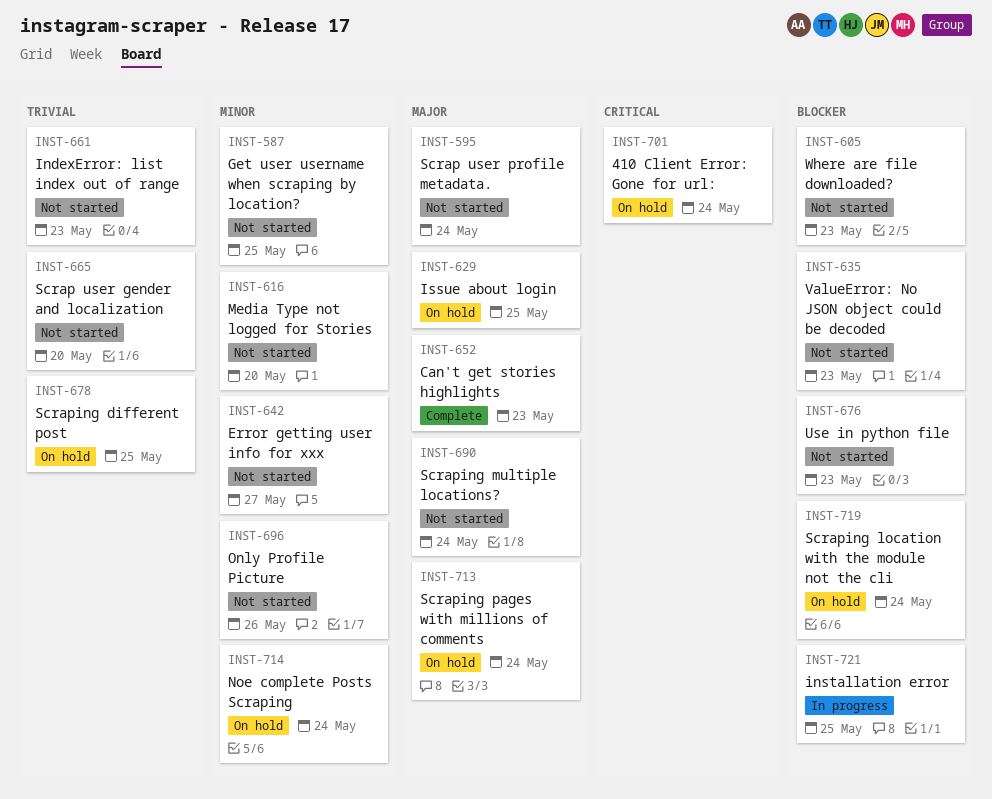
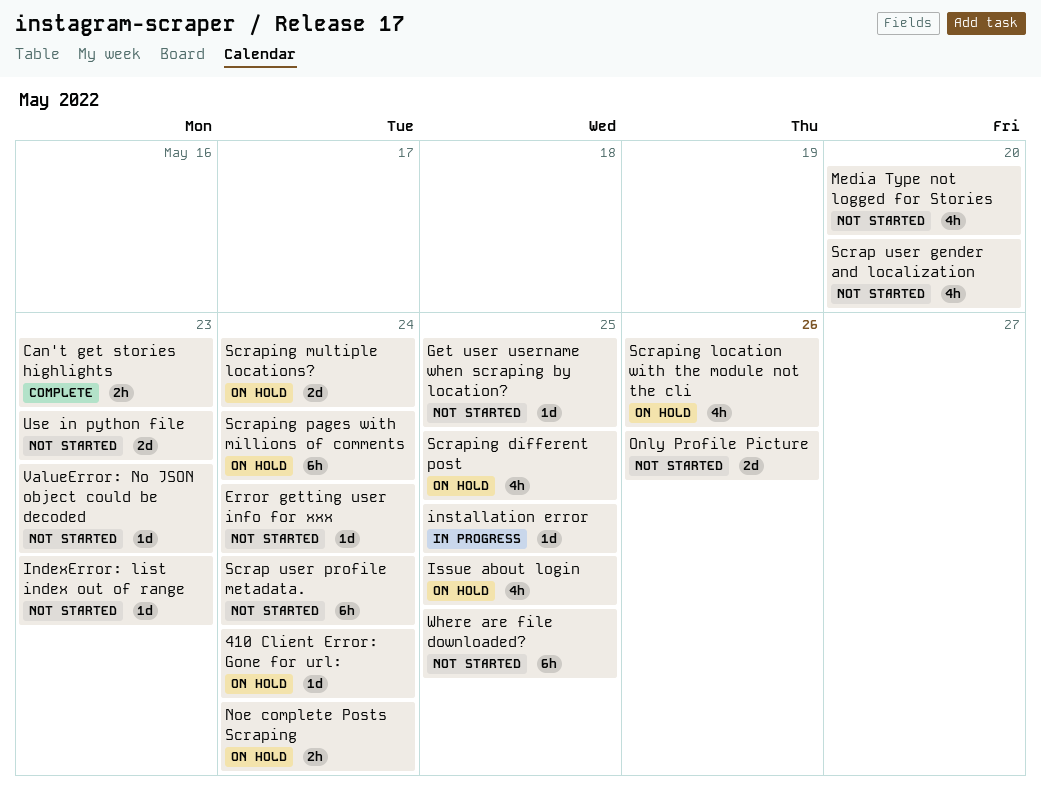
Error getting user info for xxx, due: May 27 -> May 24
Scraping location with the module not the cli, due: May 24 -> May 26
Scraping multiple locations?, status: Not started -> On hold
Where are file downloaded?, due: May 23 -> May 25

